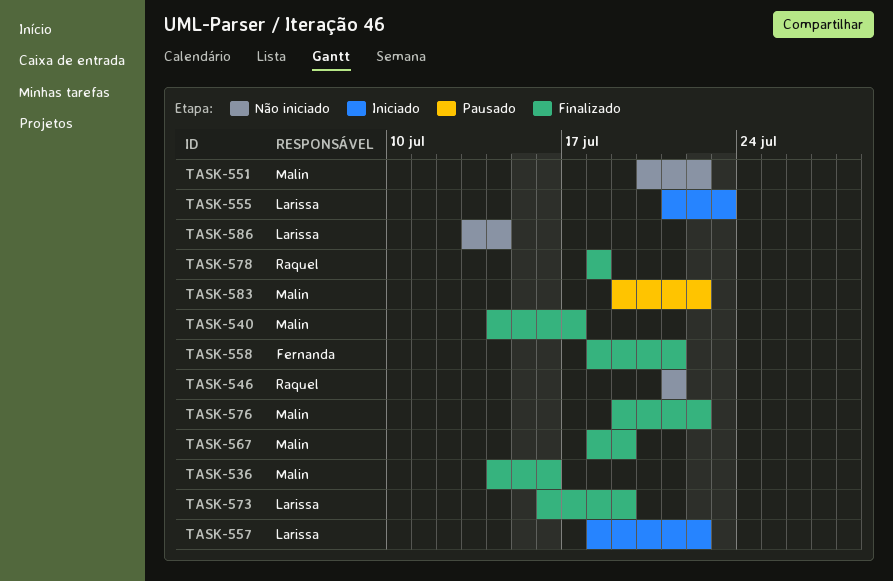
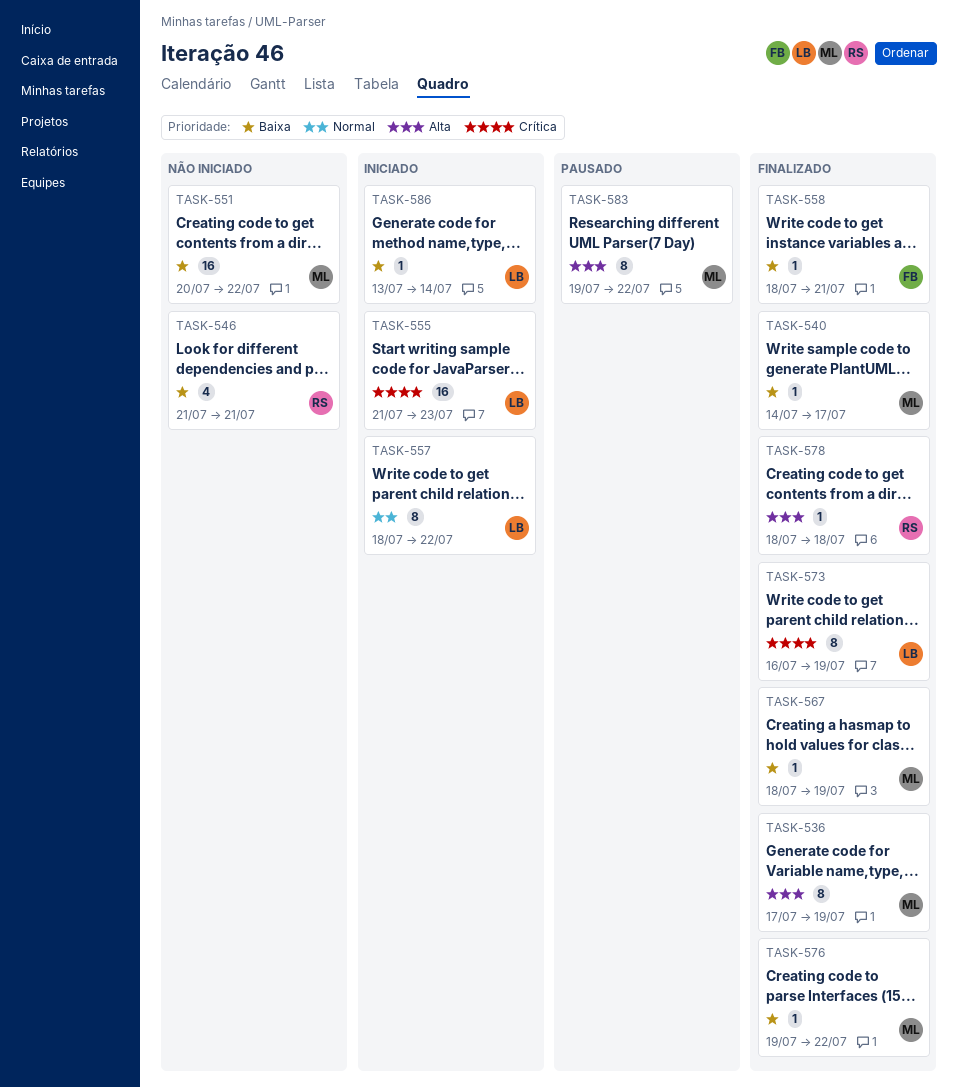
TASK-536, start: Jul 14 -> Jul 17
TASK-536, due: Jul 16 -> Jul 19
TASK-586, status: Não iniciado -> Iniciado

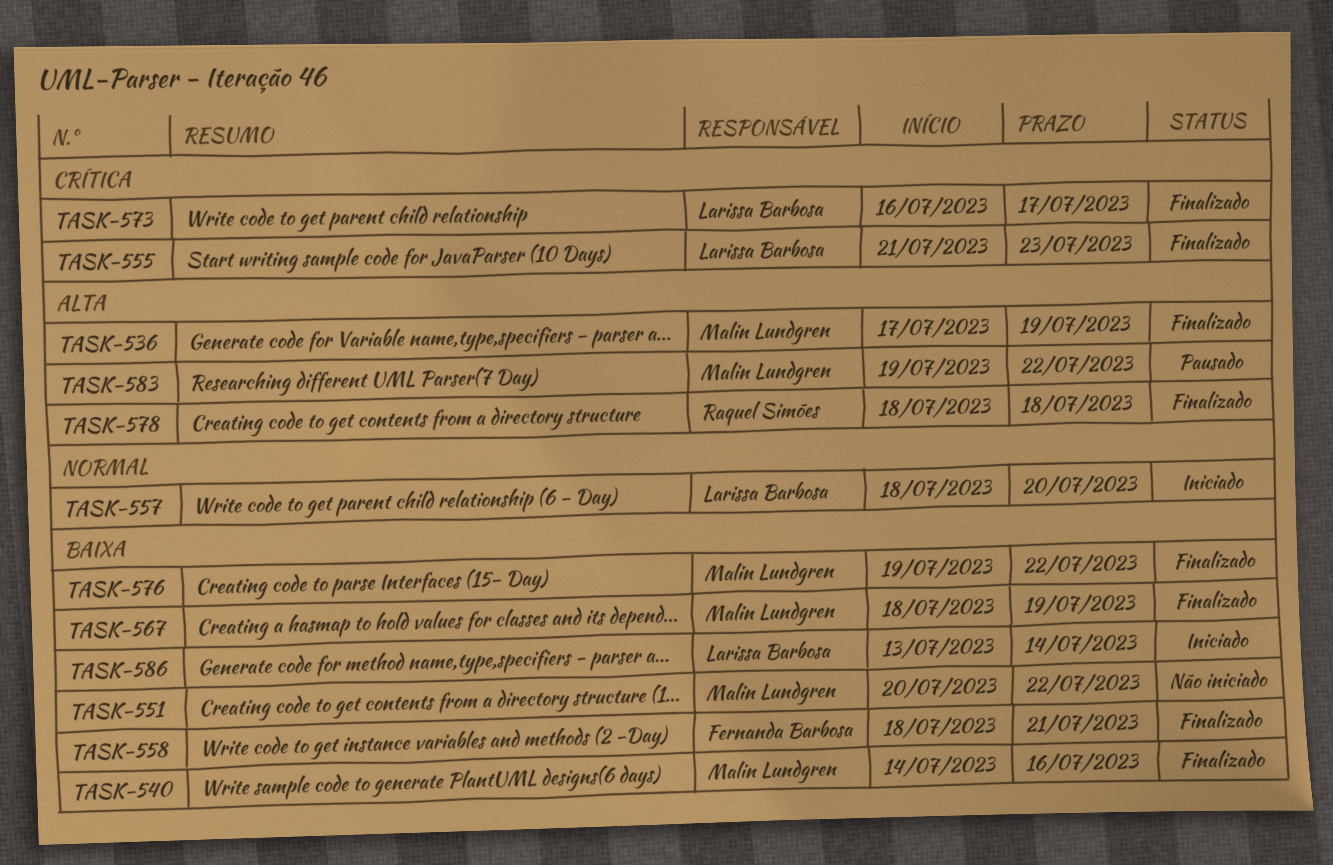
TASK-540, due: Jul 17 -> Jul 16
TASK-546: present -> none
TASK-555, status: Iniciado -> Finalizado
TASK-557, due: Jul 22 -> Jul 20
TASK-573, due: Jul 19 -> Jul 17

